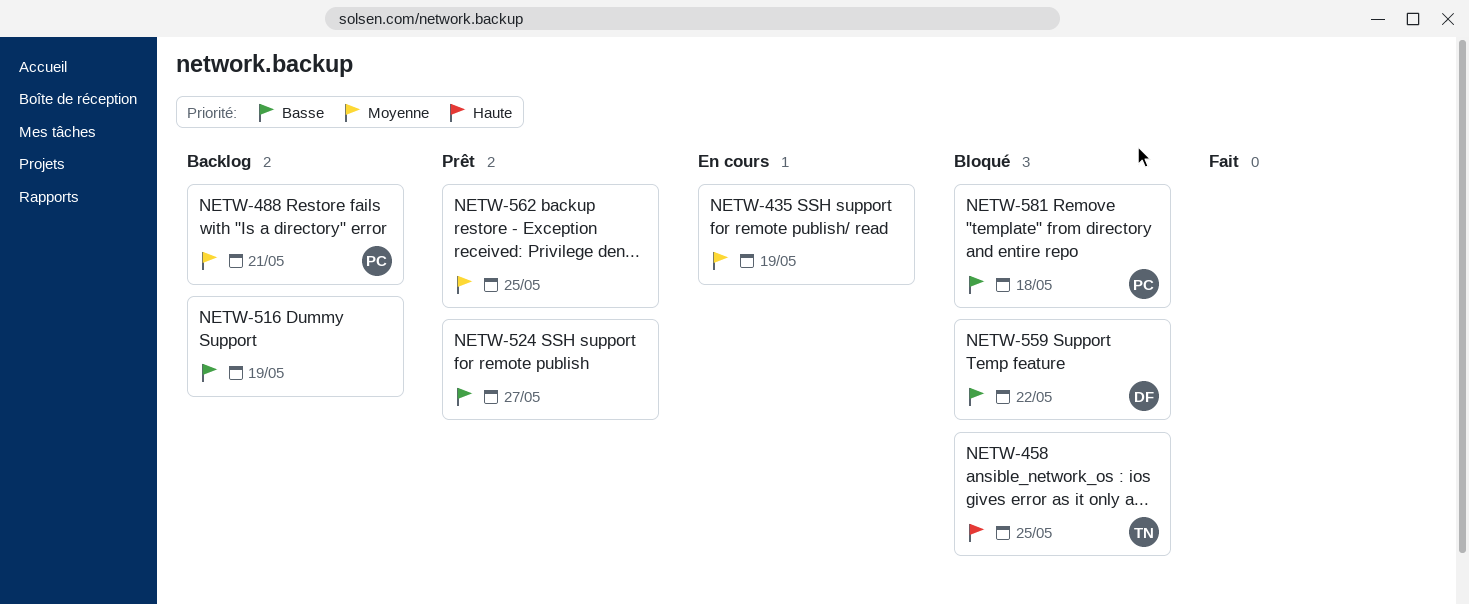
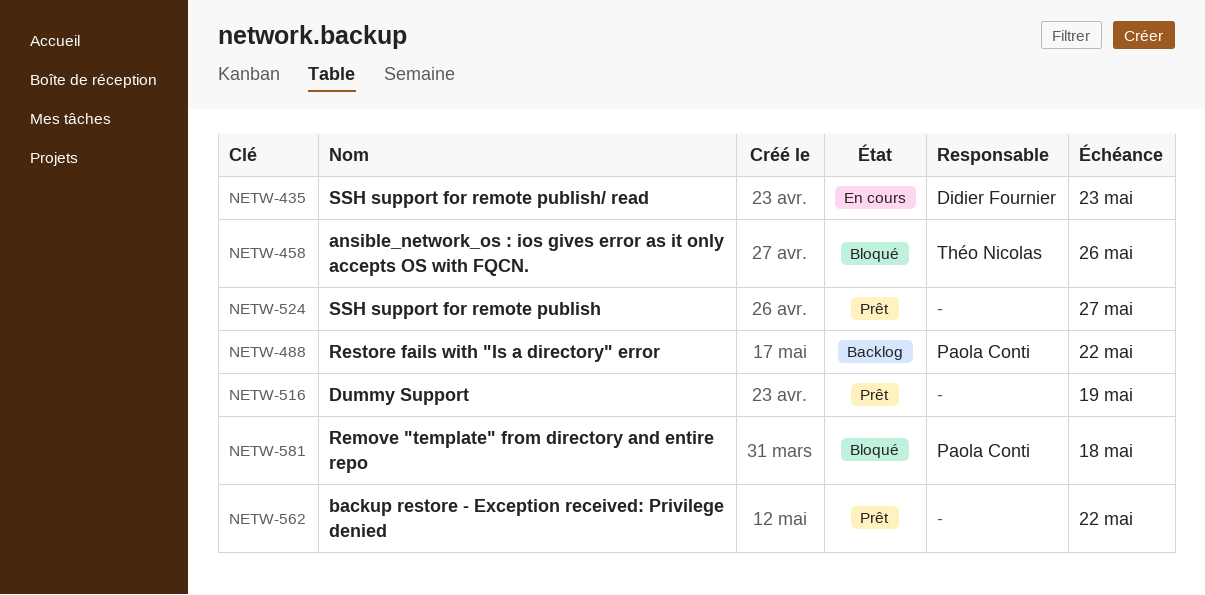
NETW-435, owner: none -> Didier Fournier
NETW-435, due: May 19 -> May 23
NETW-458, due: May 25 -> May 26
NETW-488, due: May 21 -> May 22
NETW-516, status: Backlog -> Prêt
NETW-559: present -> none
NETW-562, due: May 25 -> May 22

